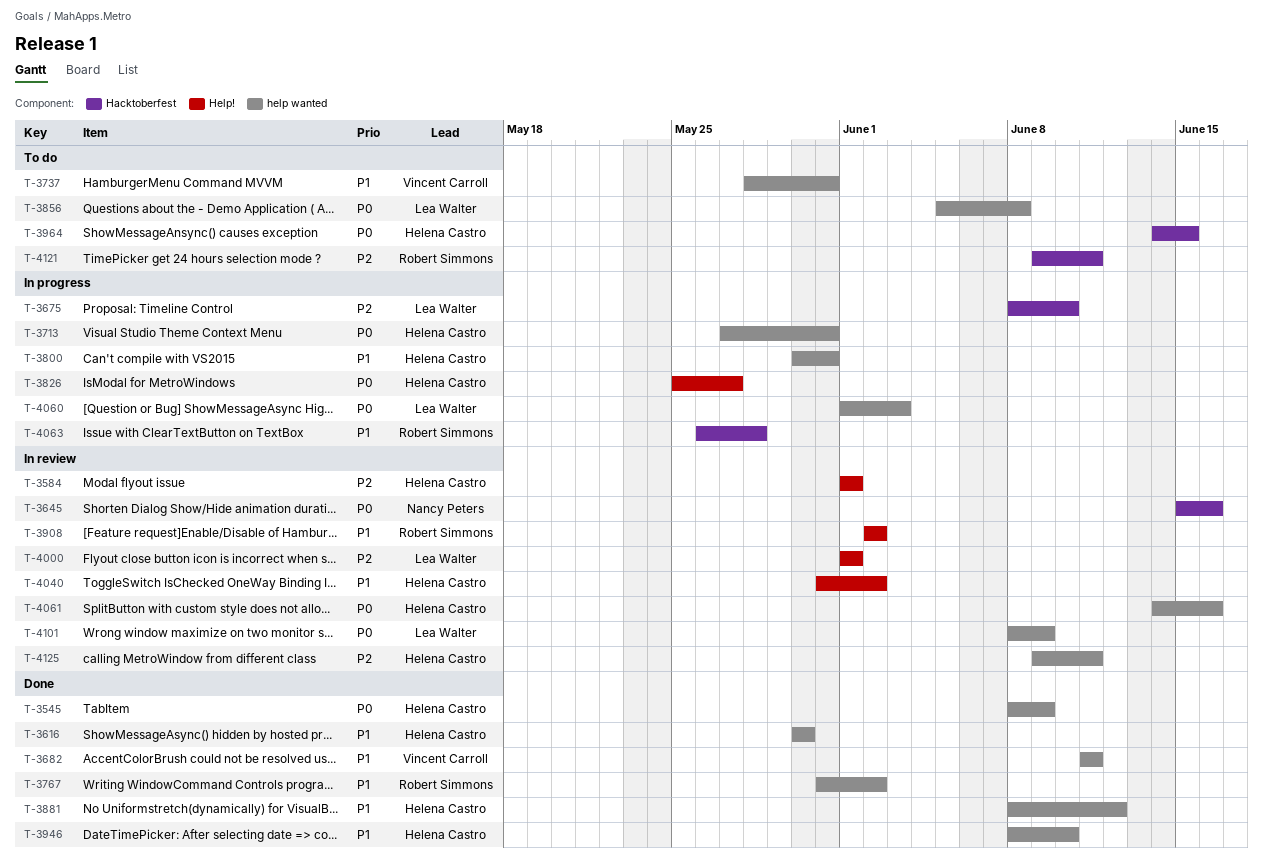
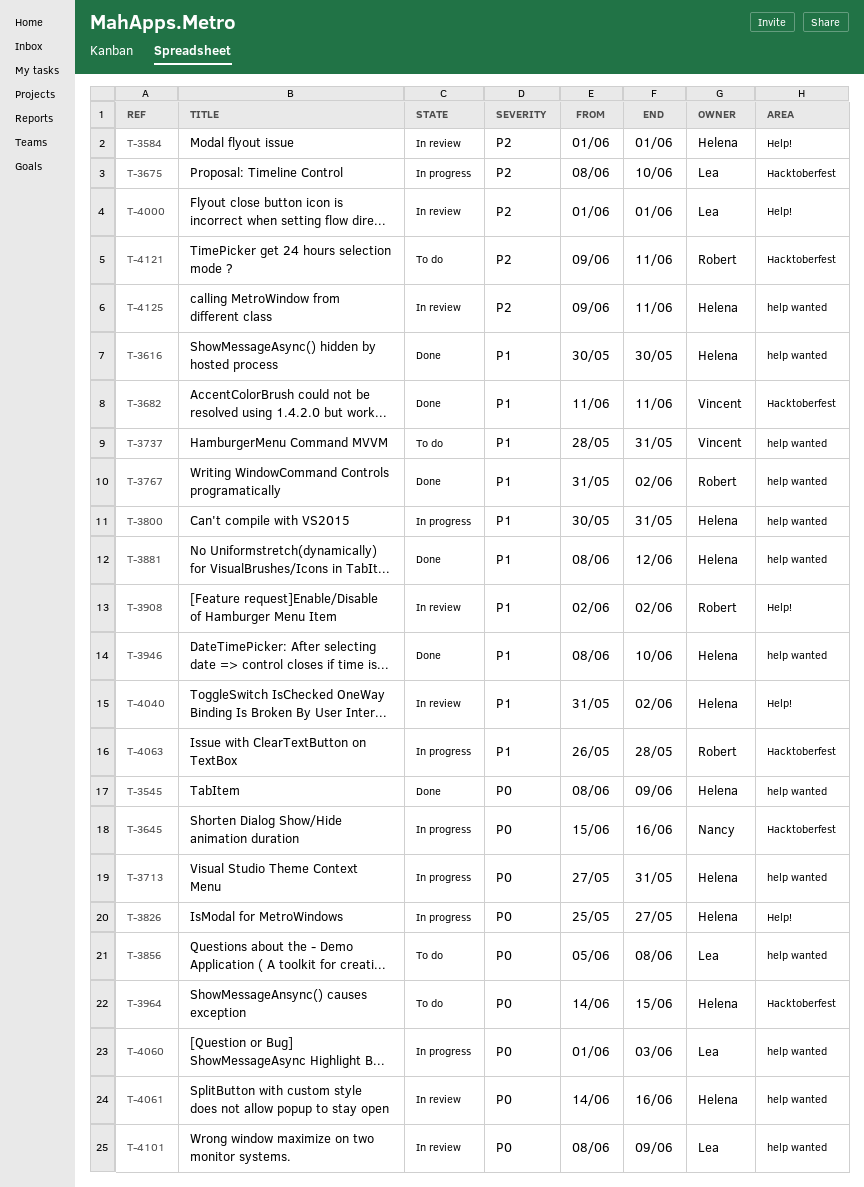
T-3645, status: In review -> In progress
T-3682, label: help wanted -> Hacktoberfest

